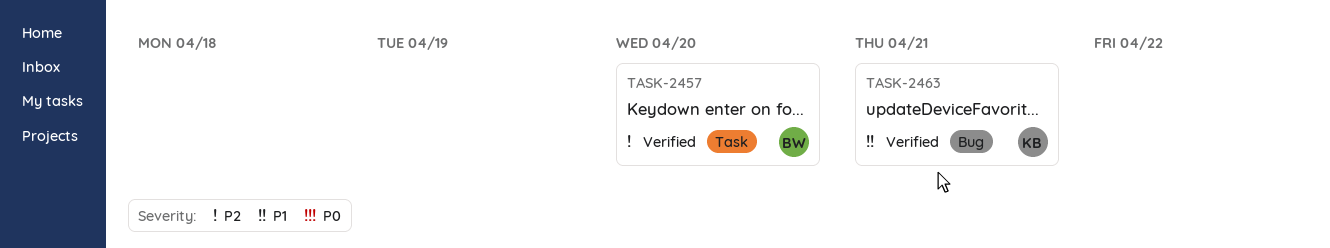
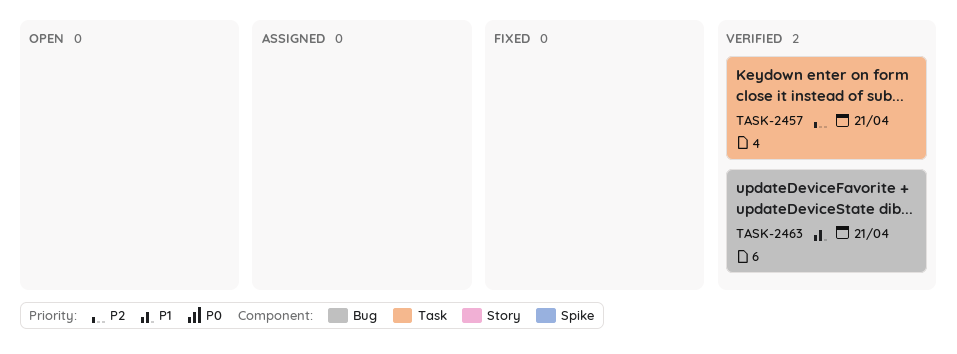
TASK-2457, due: Apr 20 -> Apr 21

